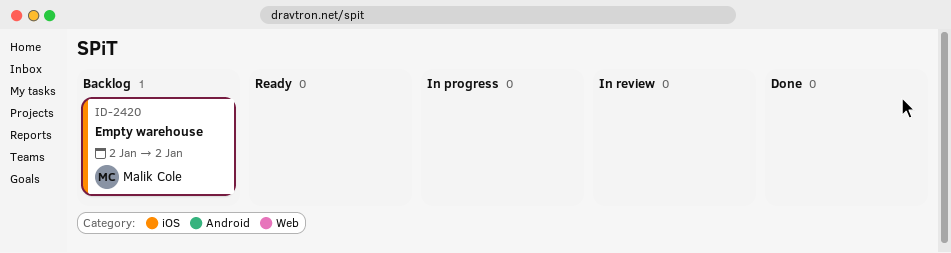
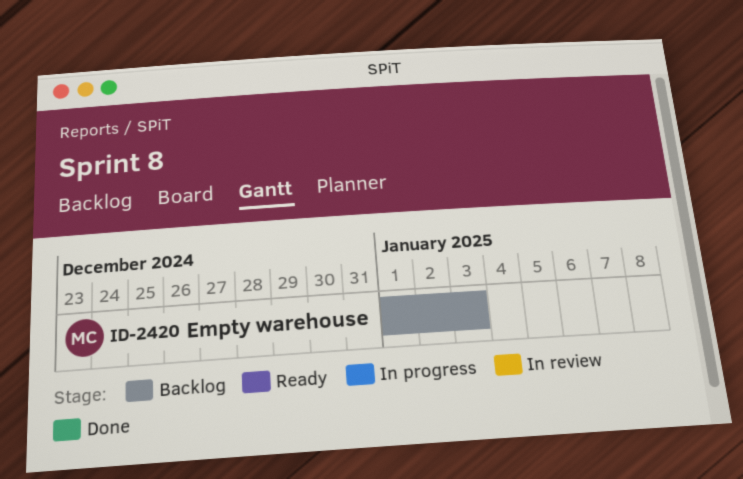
ID-2420, start: Jan 2 -> Jan 1
ID-2420, due: Jan 2 -> Jan 3

